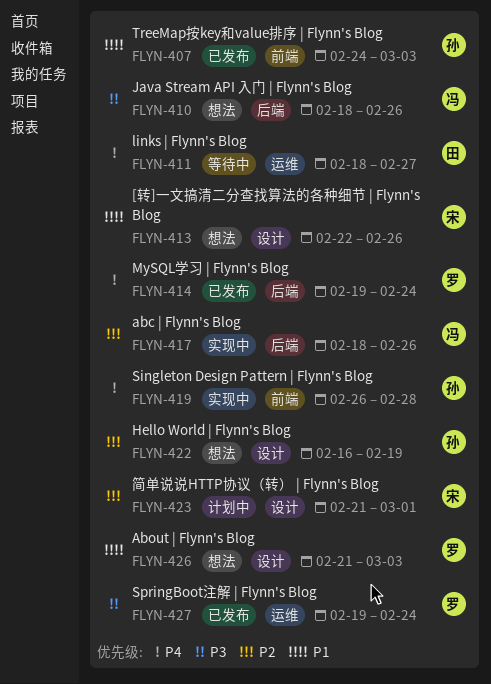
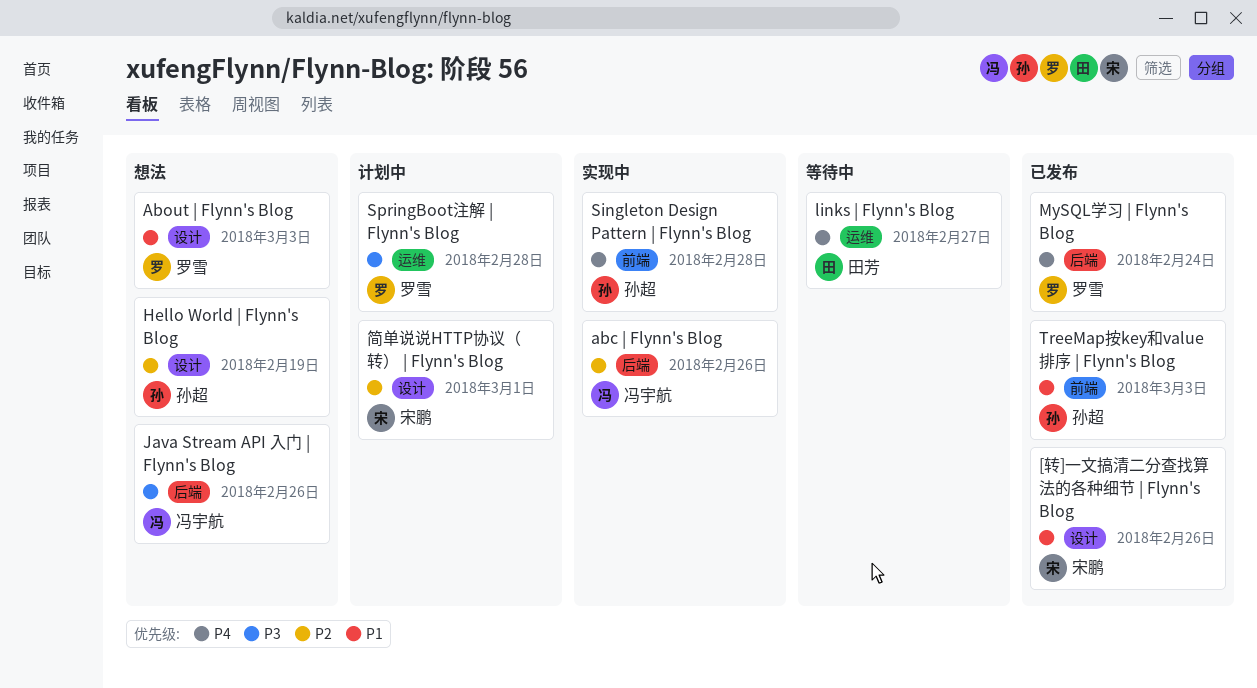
[转]一文搞清二分查找算法的各种细节 | Flynn's Blog, status: 想法 -> 已发布
SpringBoot注解 | Flynn's Blog, status: 已发布 -> 计划中
SpringBoot注解 | Flynn's Blog, due: Feb 24 -> Feb 28

